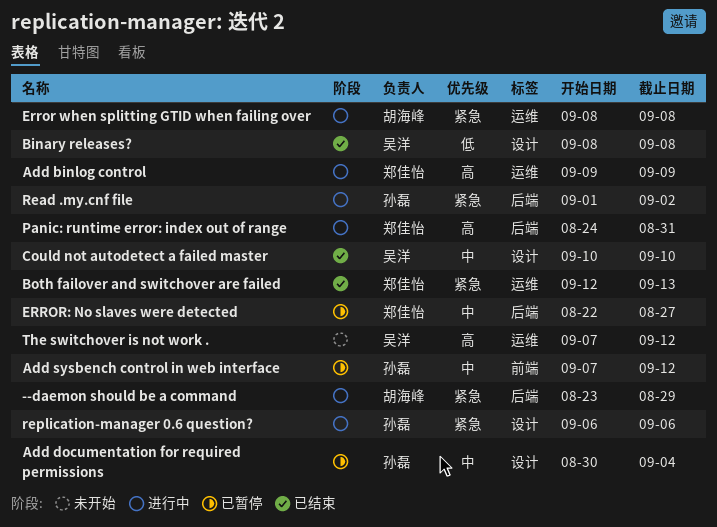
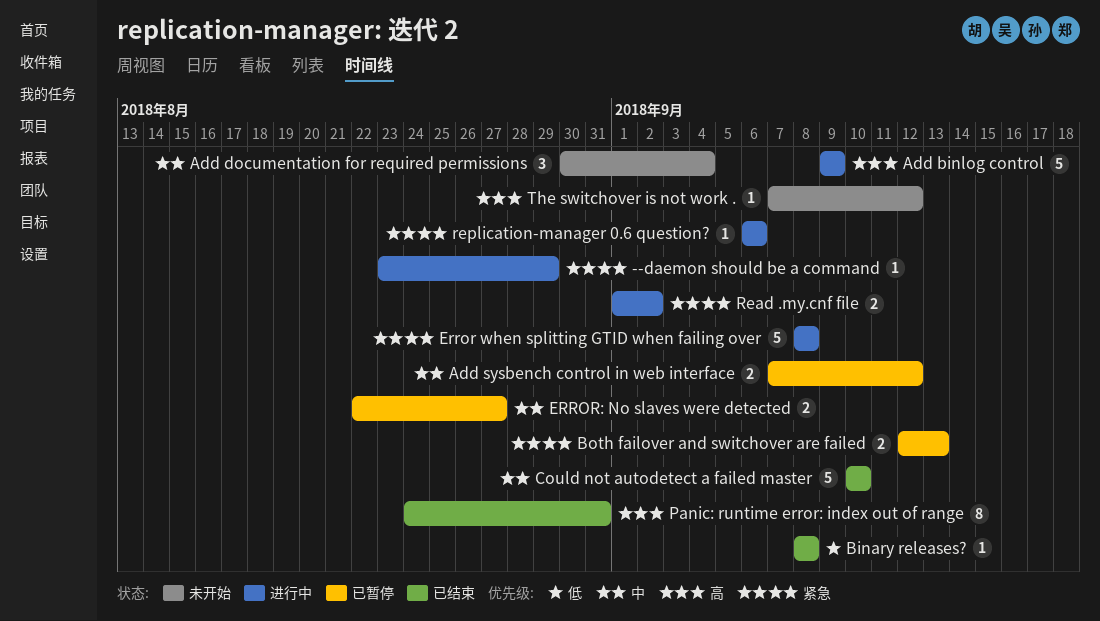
Add documentation for required permissions, status: 已暂停 -> 未开始
Both failover and switchover are failed, status: 已结束 -> 已暂停
Panic: runtime error: index out of range, status: 进行中 -> 已结束

